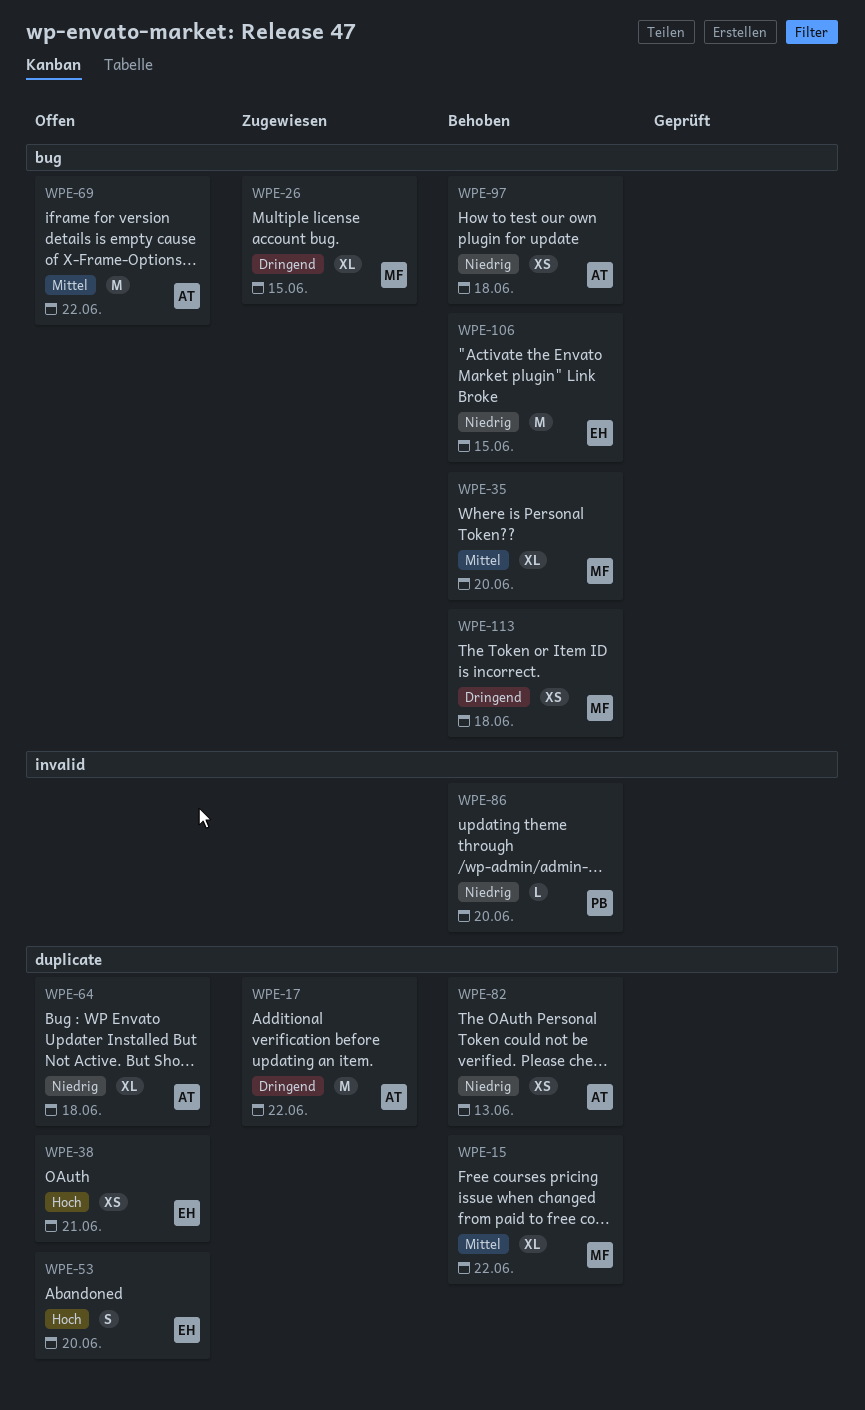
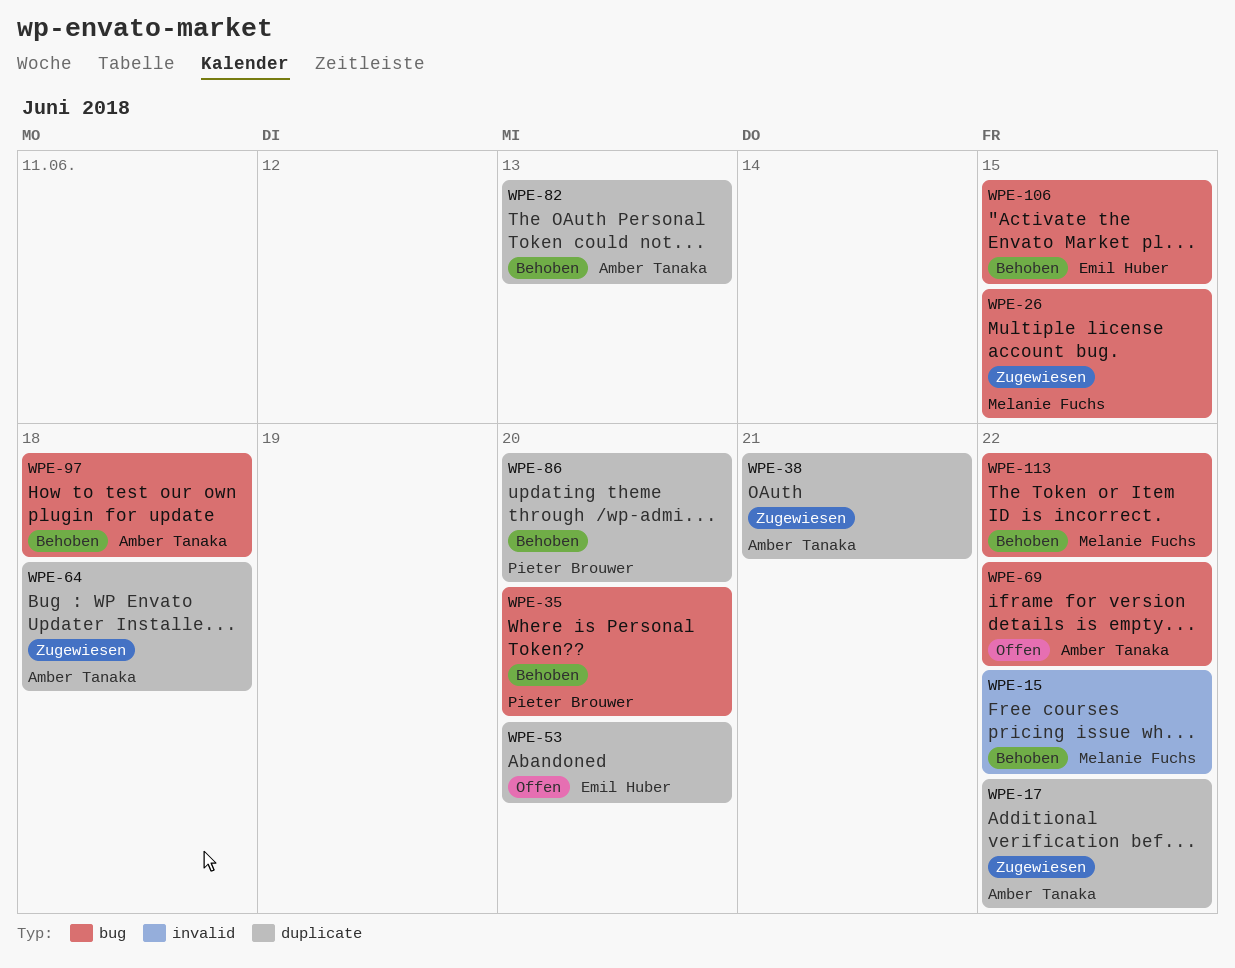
WPE-15, label: duplicate -> invalid
WPE-35, owner: Melanie Fuchs -> Pieter Brouwer
WPE-38, status: Offen -> Zugewiesen
WPE-38, owner: Emil Huber -> Amber Tanaka
WPE-64, status: Offen -> Zugewiesen
WPE-86, label: invalid -> duplicate
WPE-113, due: Jun 18 -> Jun 22

